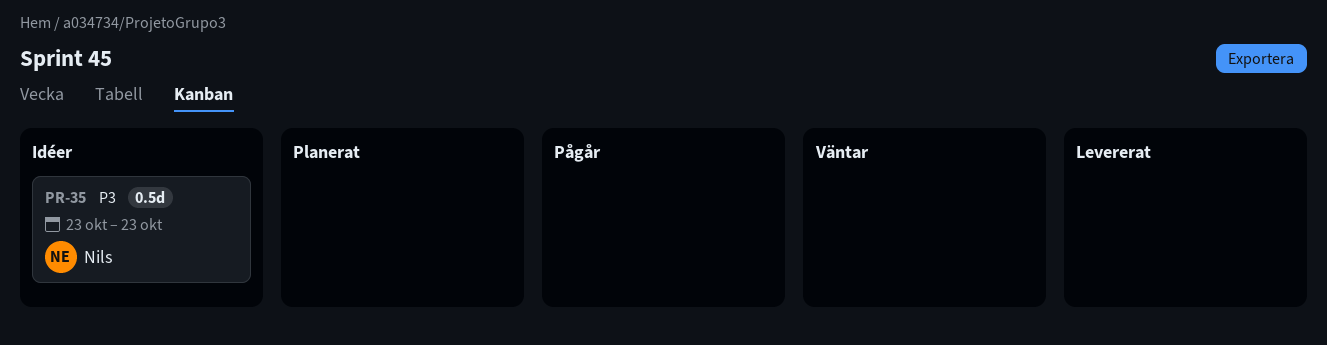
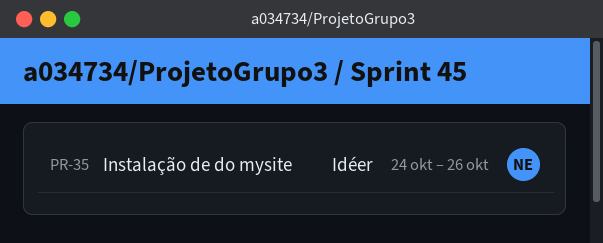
PR-35, start: Oct 23 -> Oct 24
PR-35, due: Oct 23 -> Oct 26

